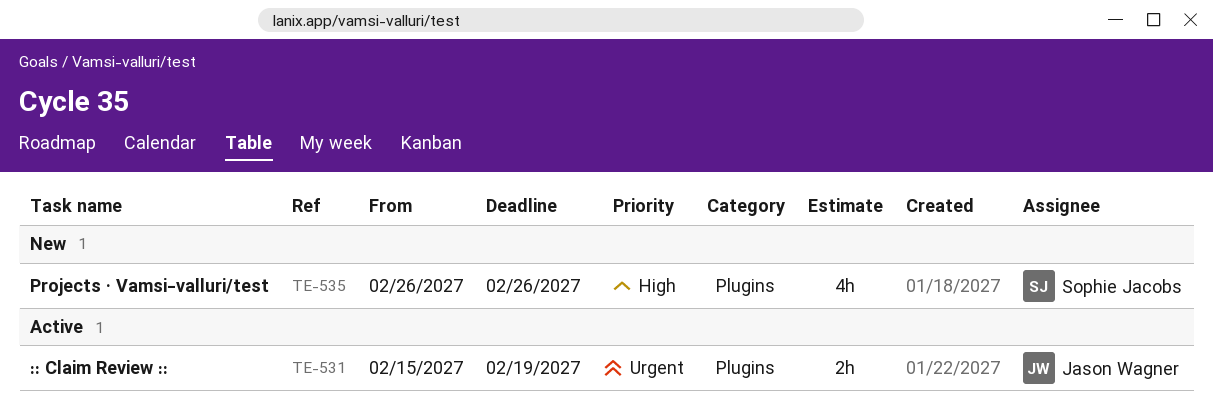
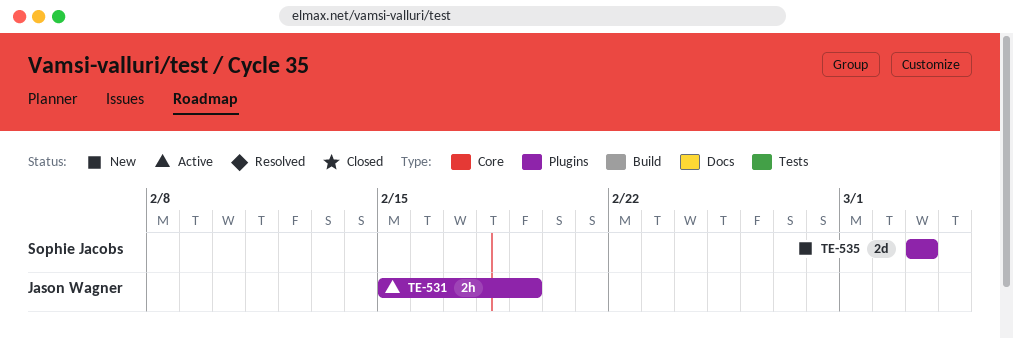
TE-535, estimate: 4h -> 2d
TE-535, start: Feb 26 -> Mar 3
TE-535, due: Feb 26 -> Mar 3

